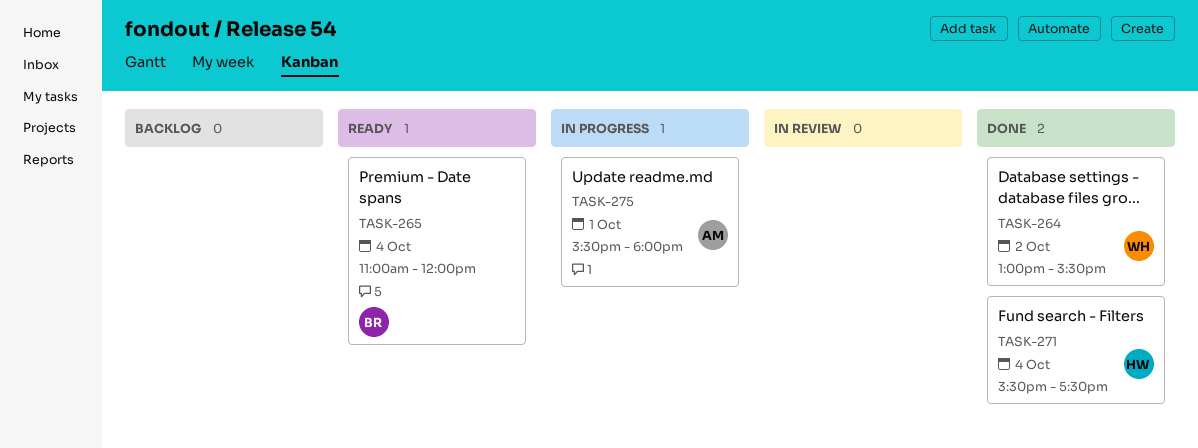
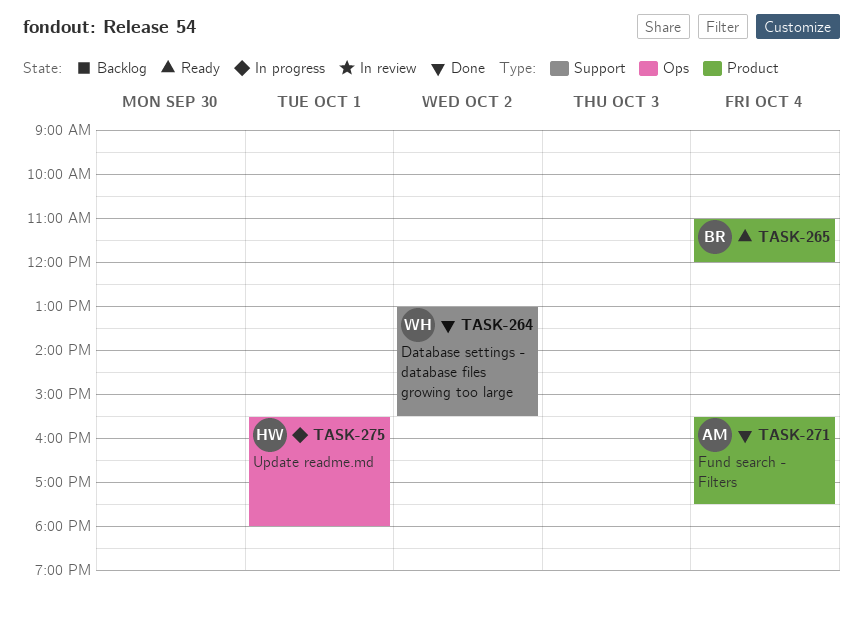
TASK-271, owner: HW -> AM
TASK-275, owner: AM -> HW

